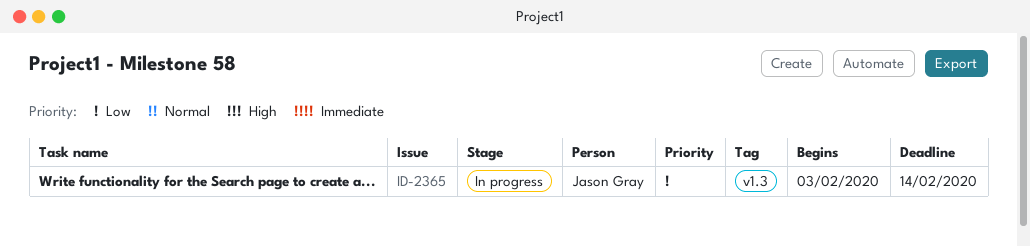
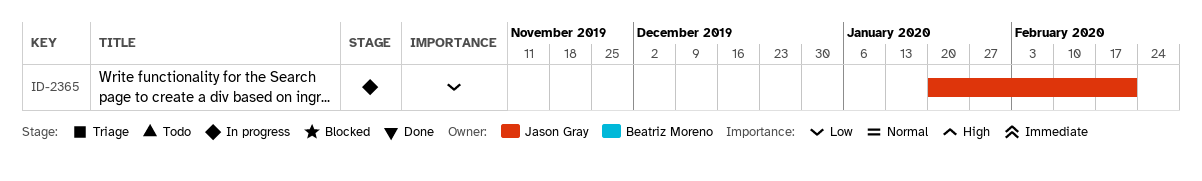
ID-2365, start: Feb 3 -> Jan 20
ID-2365, due: Feb 14 -> Feb 21

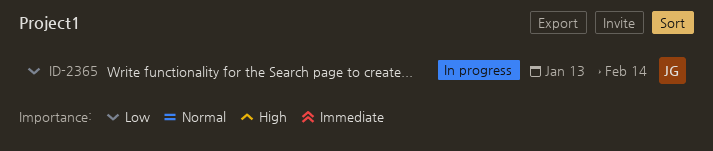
ID-2365, start: Jan 20 -> Jan 13
ID-2365, due: Feb 21 -> Feb 14

